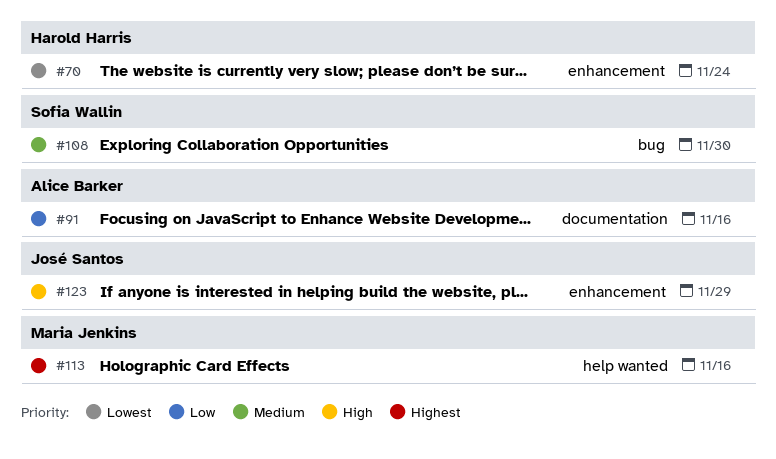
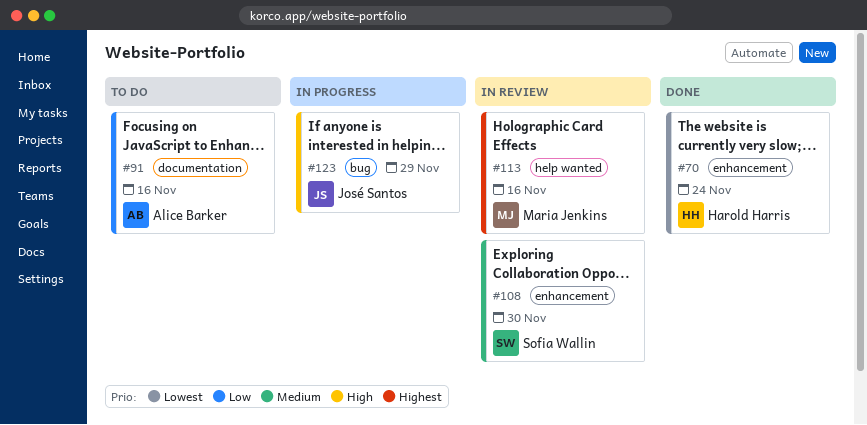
#108, label: bug -> enhancement
#123, label: enhancement -> bug

